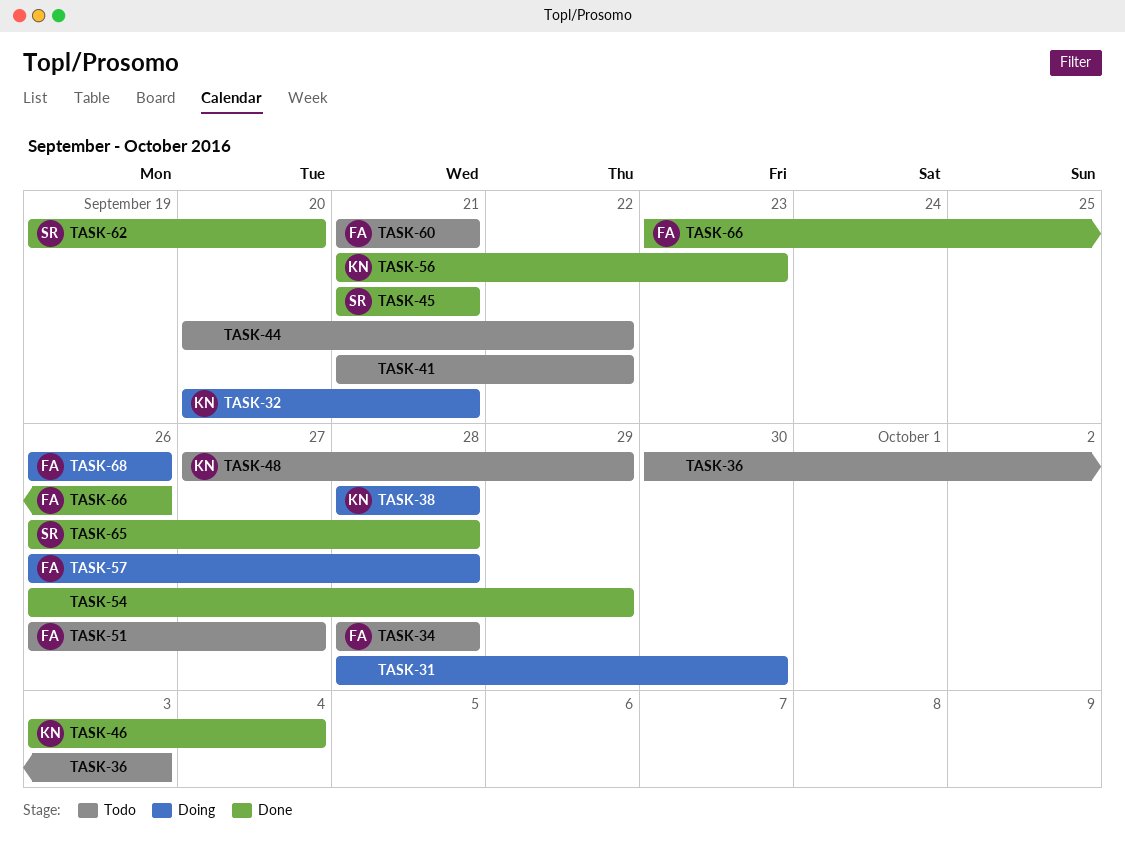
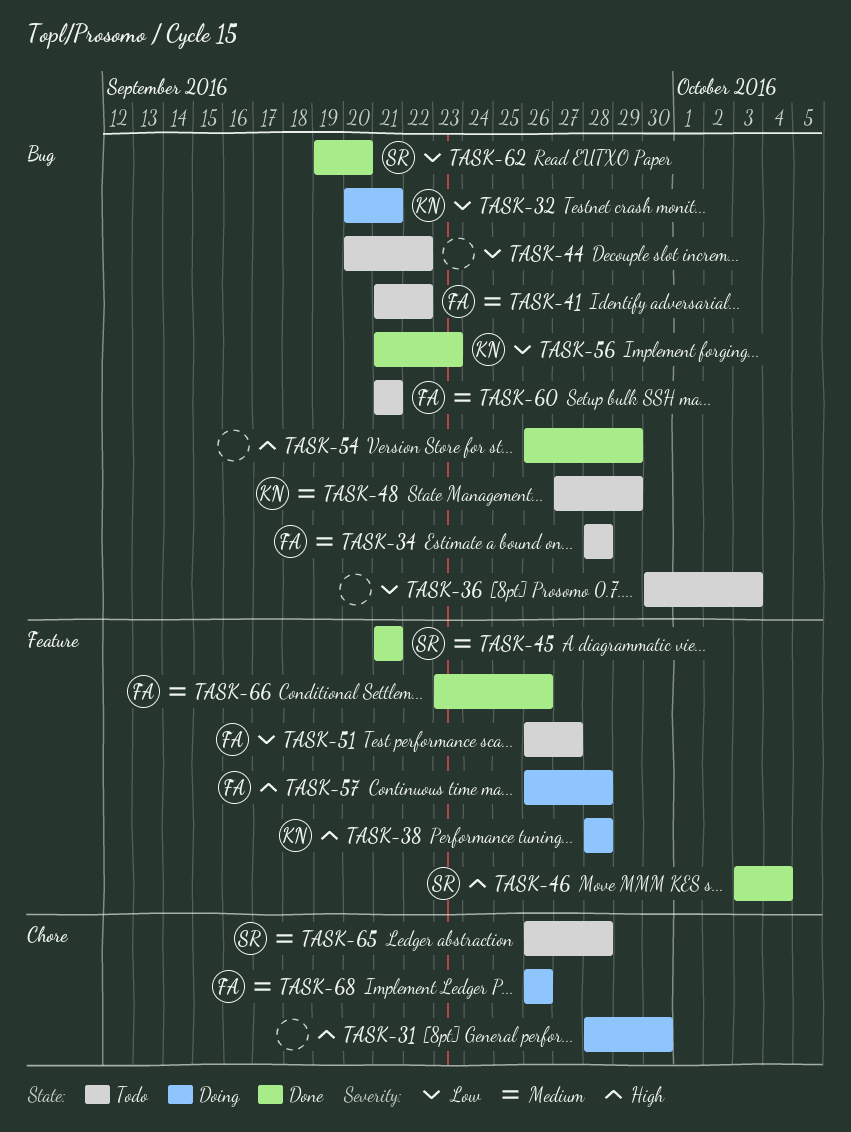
TASK-41, owner: none -> FA
TASK-46, owner: KN -> SR
TASK-65, status: Done -> Todo

